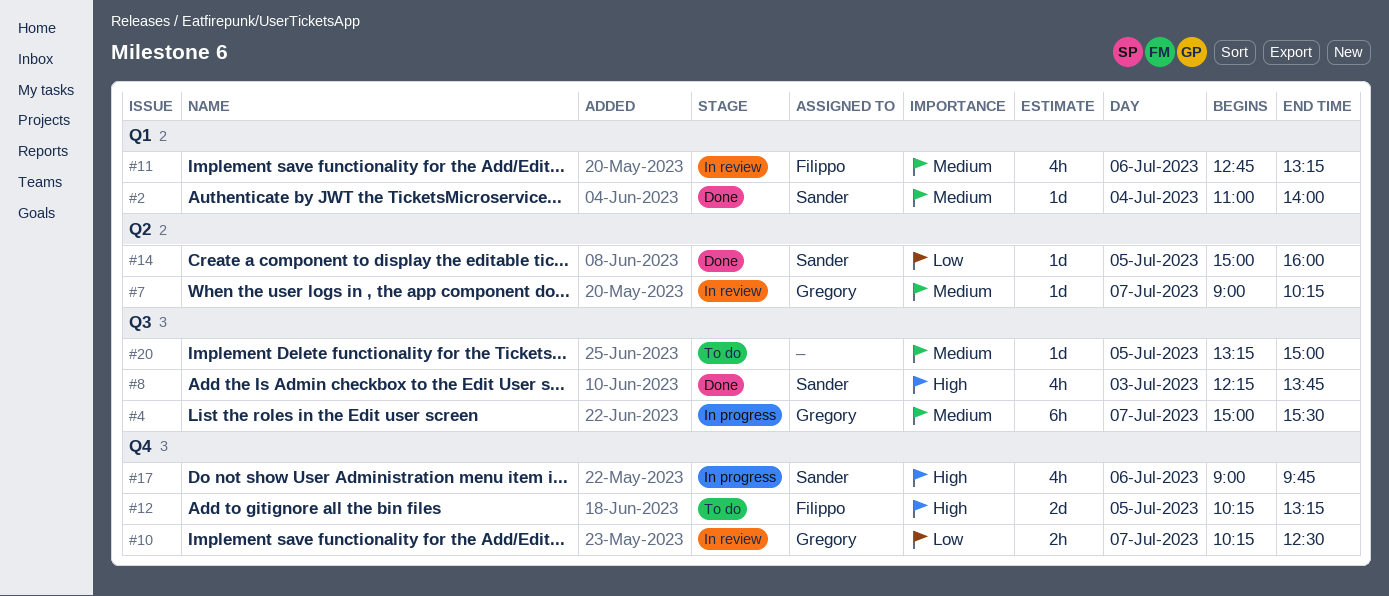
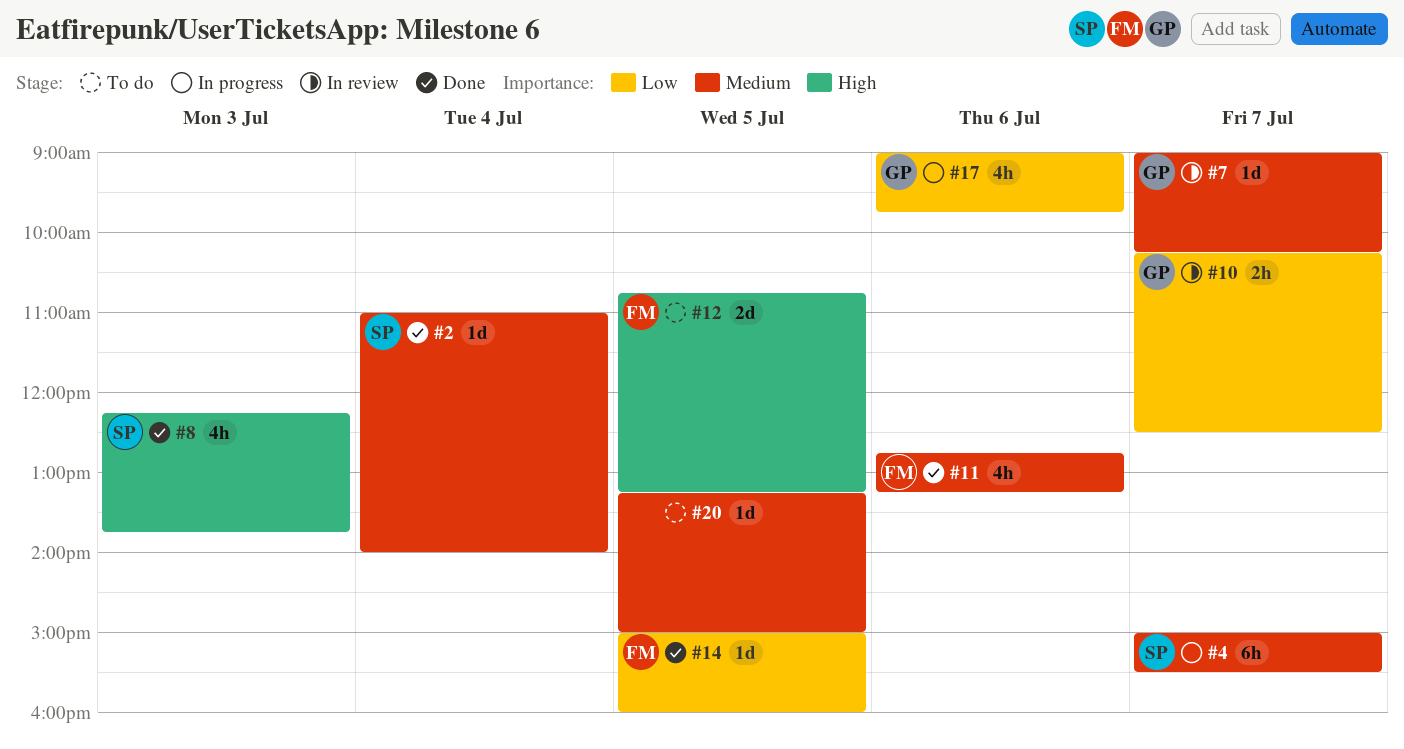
#4, owner: Gregory -> Sander
#11, status: In review -> Done
#12, begins: 10:15 -> 10:45
#14, owner: Sander -> Filippo
#17, owner: Sander -> Gregory
#17, priority: High -> Low

